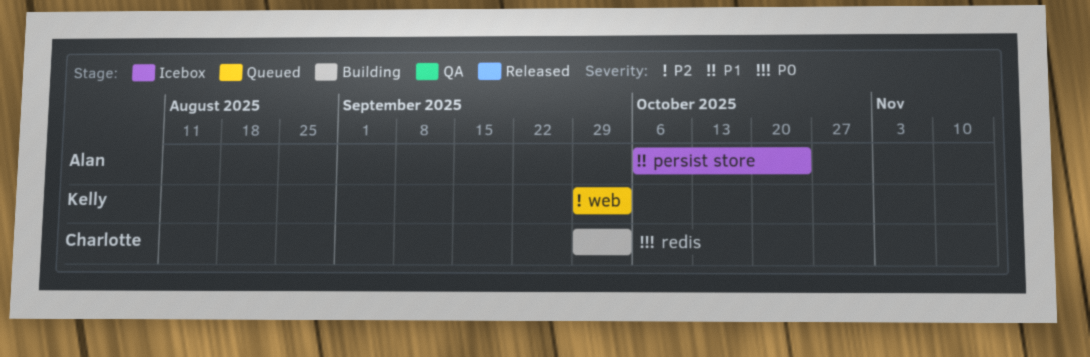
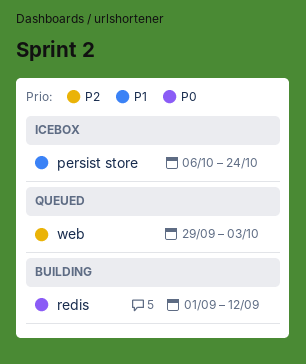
redis, start: Sep 29 -> Sep 1
redis, due: Oct 3 -> Sep 12

